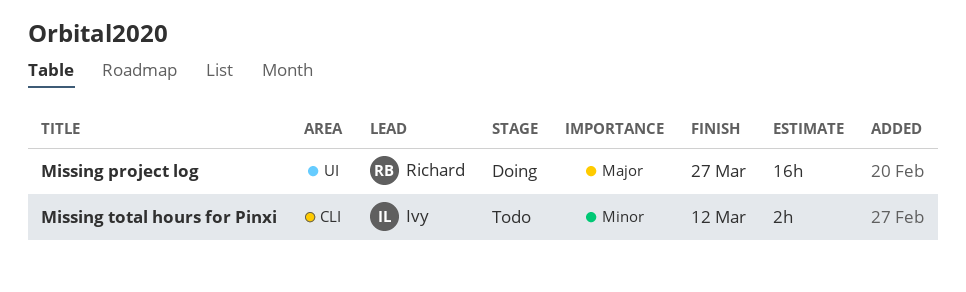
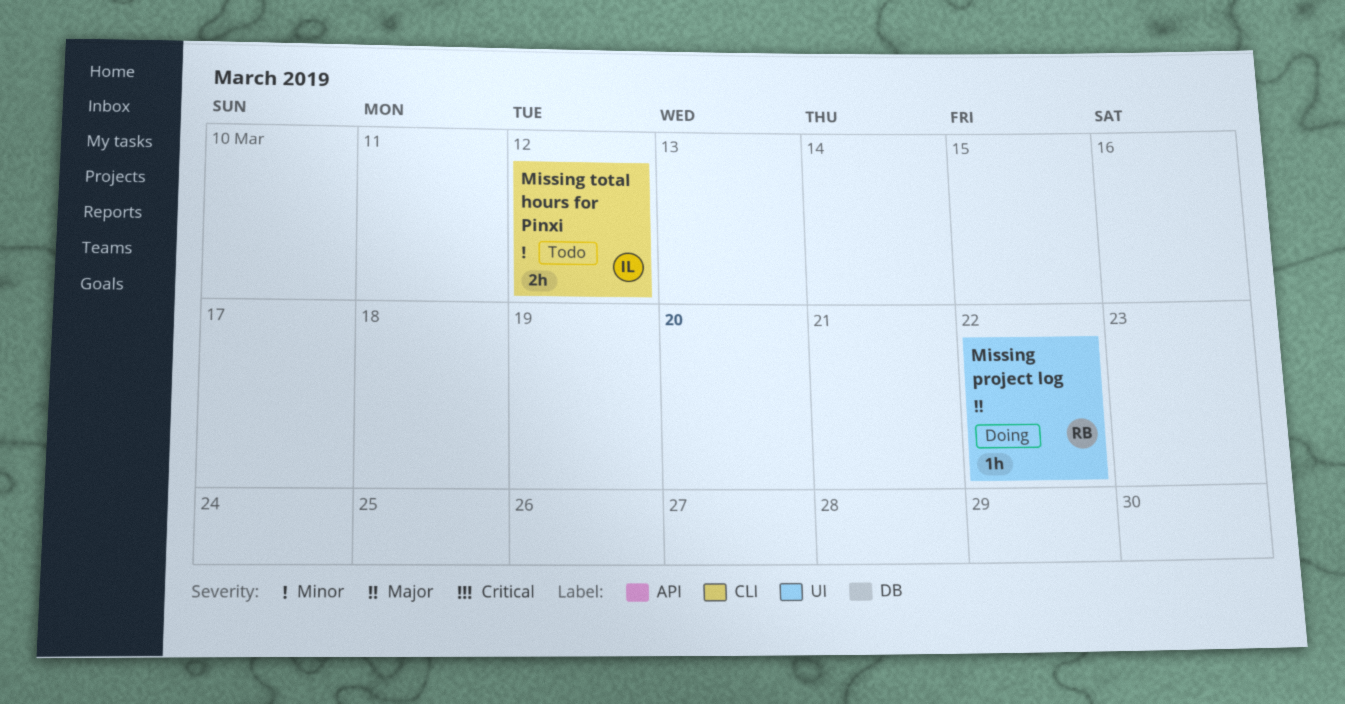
Missing project log, estimate: 16h -> 1h
Missing project log, due: Mar 27 -> Mar 22

